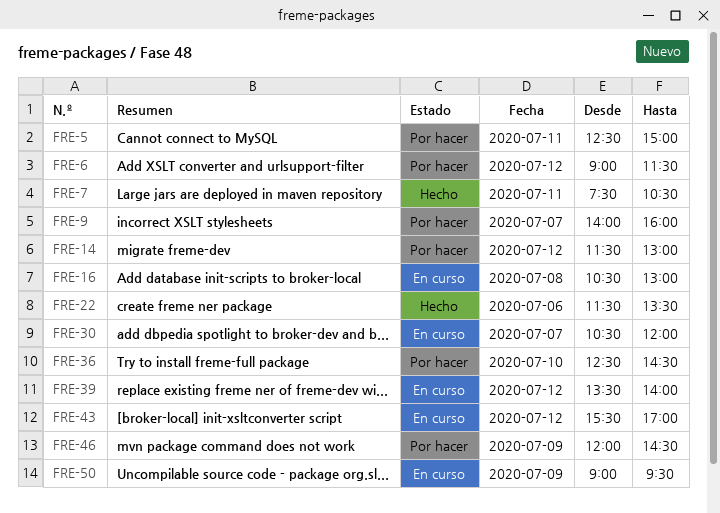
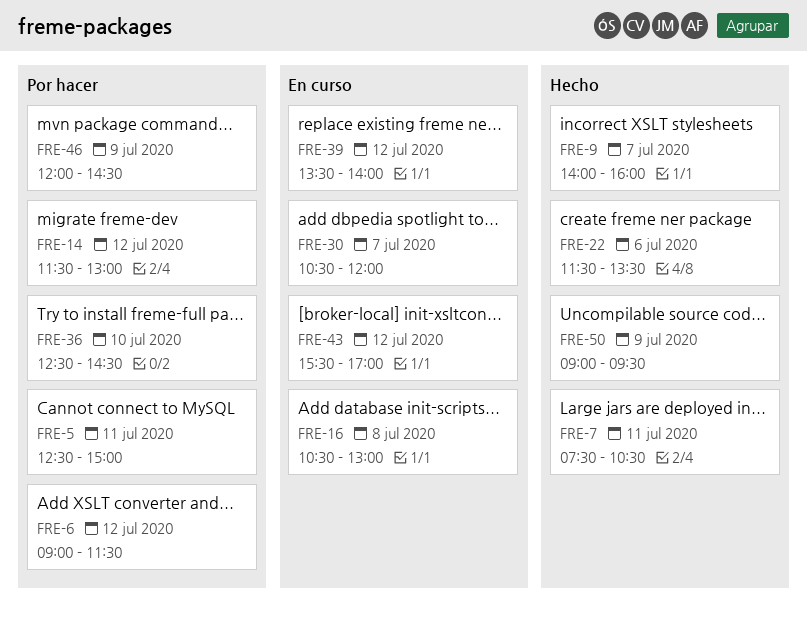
FRE-9, status: Por hacer -> Hecho
FRE-50, status: En curso -> Hecho

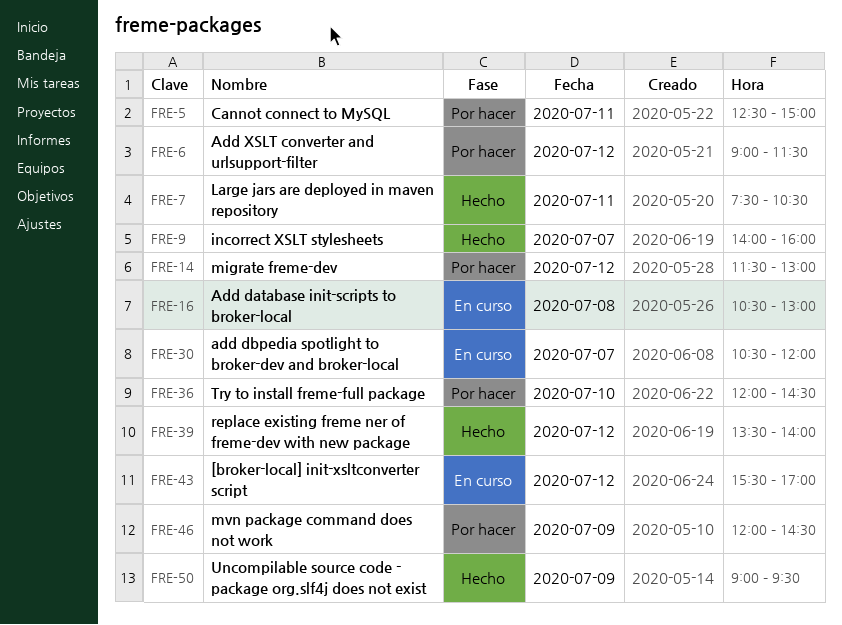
FRE-22: present -> none
FRE-36, begins: 12:30 -> 12:00
FRE-39, status: En curso -> Hecho

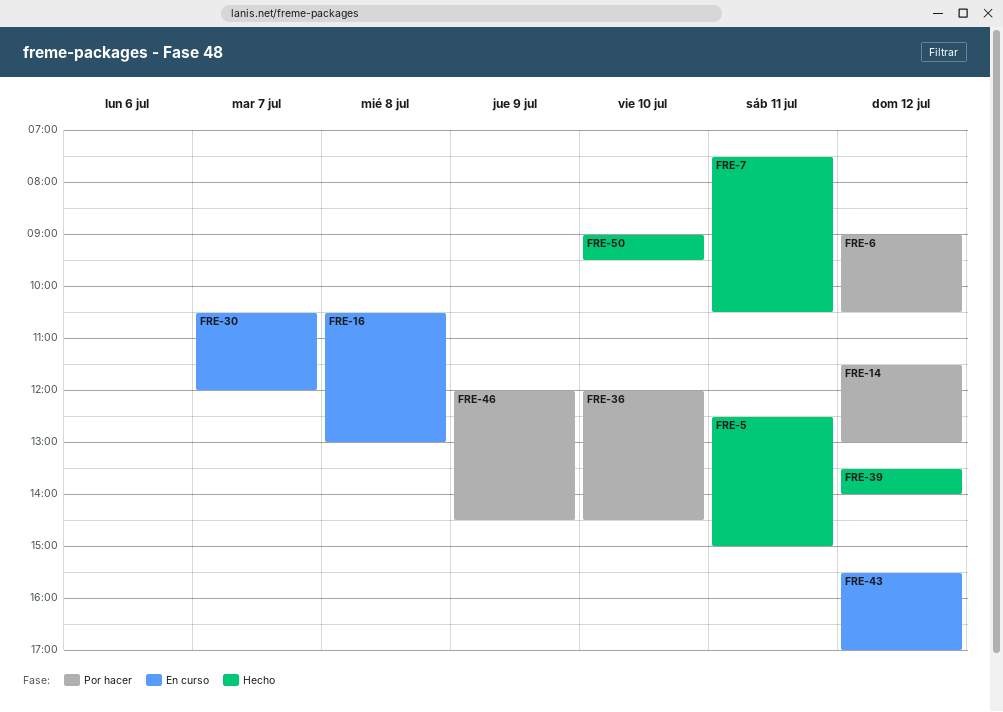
FRE-5, status: Por hacer -> Hecho
FRE-6, ends: 11:30 -> 10:30
FRE-9: present -> none
FRE-50, day: Jul 9 -> Jul 10

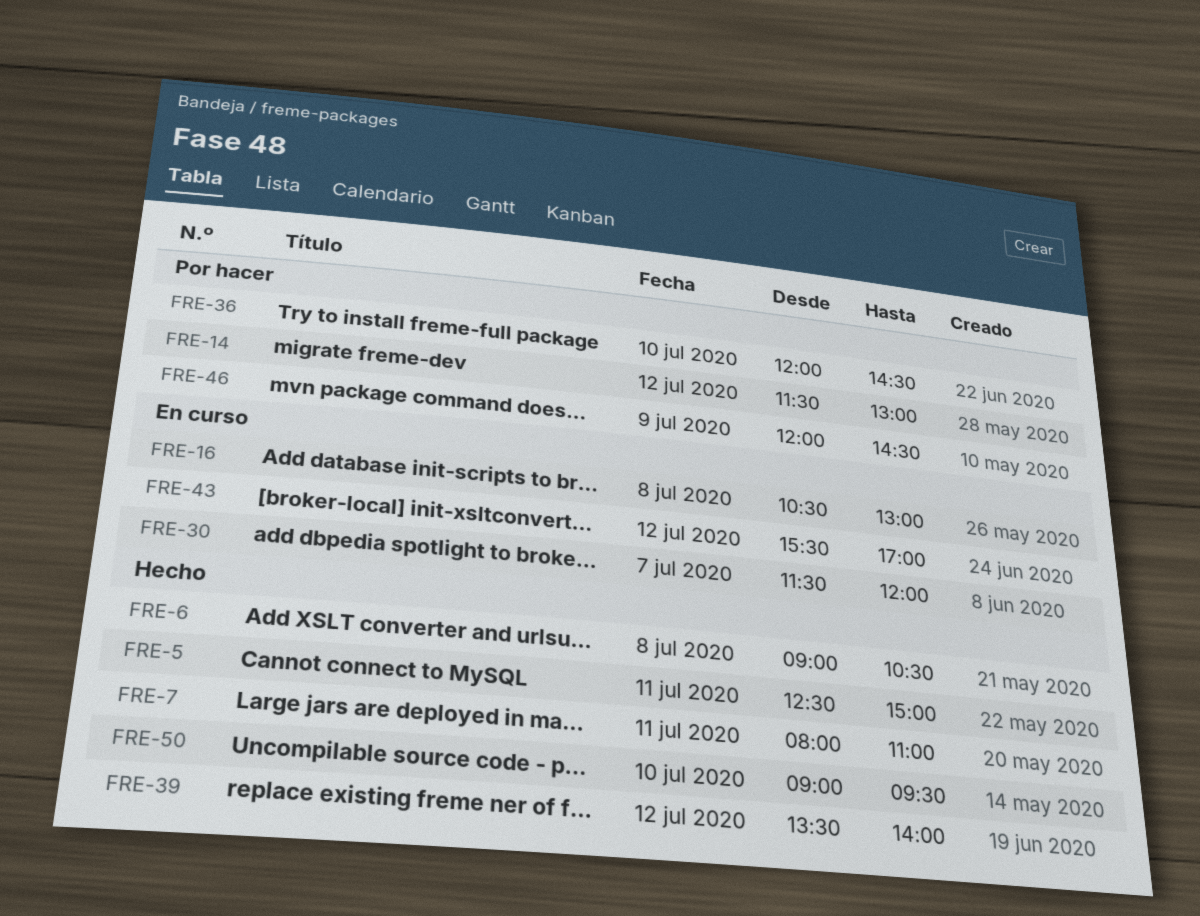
FRE-6, status: Por hacer -> Hecho
FRE-6, day: Jul 12 -> Jul 8
FRE-7, begins: 07:30 -> 08:00
FRE-7, ends: 10:30 -> 11:00
FRE-30, begins: 10:30 -> 11:30

